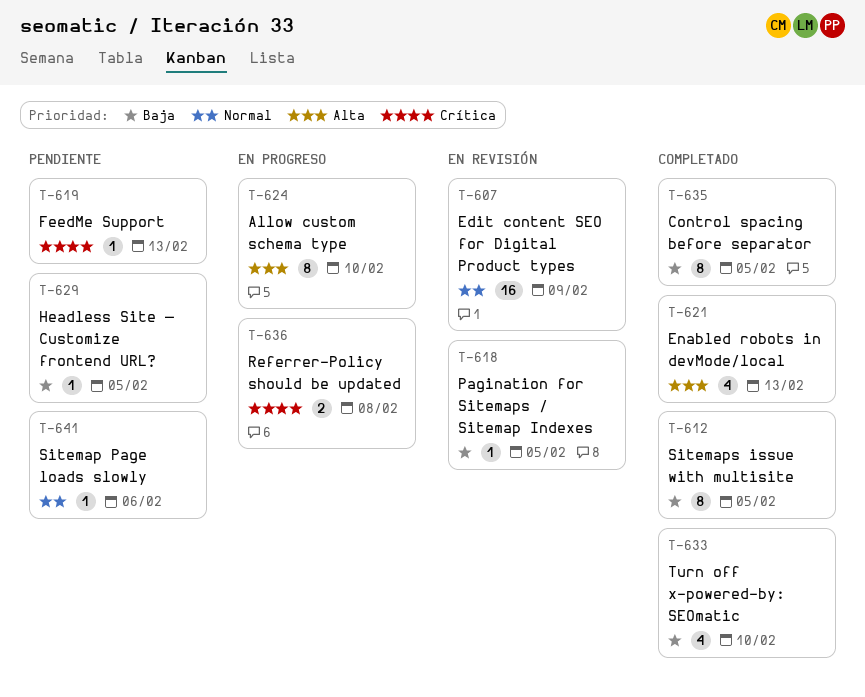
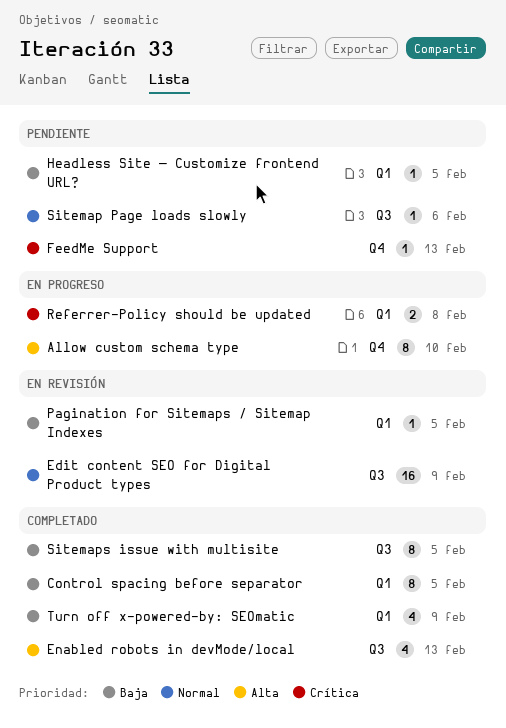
Turn off x-powered-by: SEOmatic, due: Feb 10 -> Feb 9

